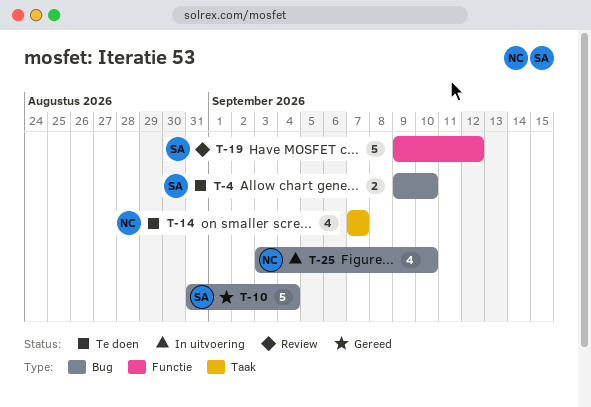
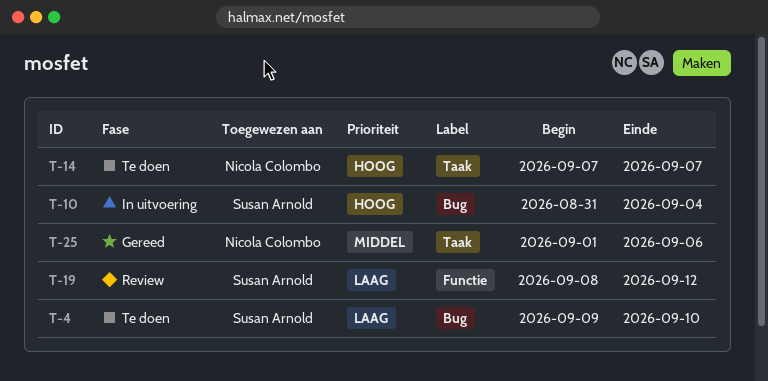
T-10, status: Gereed -> In uitvoering
T-19, start: Sep 9 -> Sep 8
T-25, status: In uitvoering -> Gereed
T-25, label: Bug -> Taak
T-25, start: Sep 3 -> Sep 1
T-25, due: Sep 10 -> Sep 6

